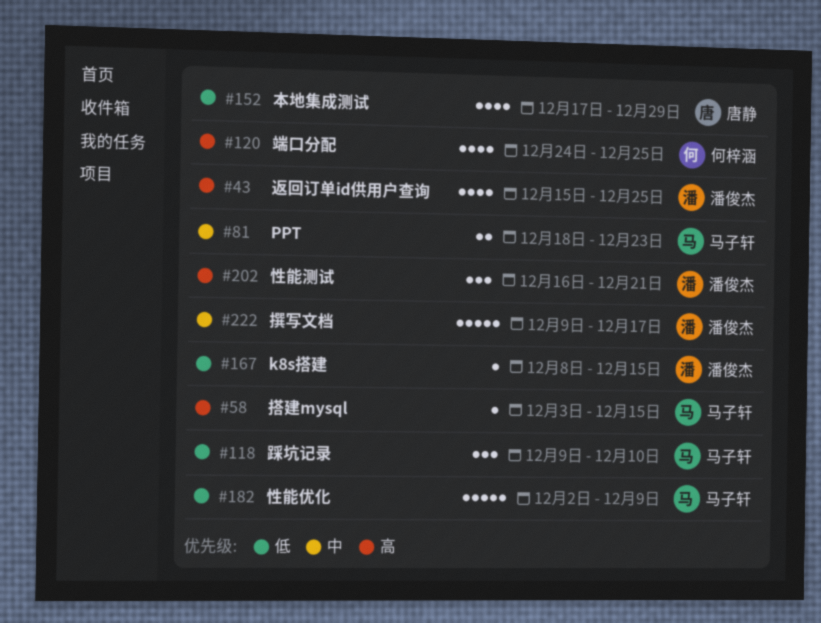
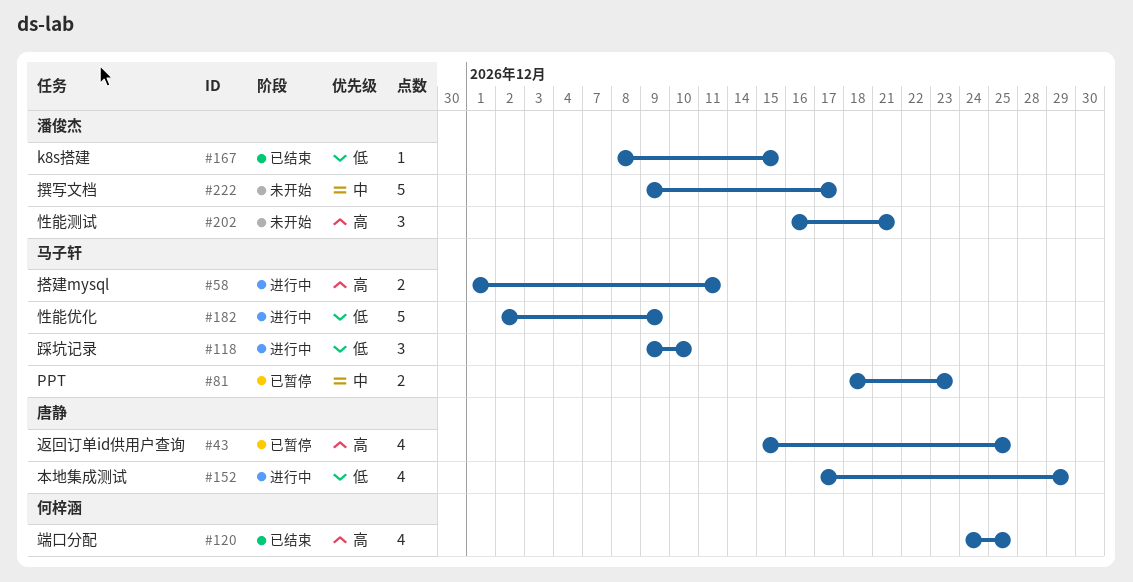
#43, owner: 潘俊杰 -> 唐静
#58, estimate: 1 -> 2
#58, start: Dec 3 -> Dec 1
#58, due: Dec 15 -> Dec 11

